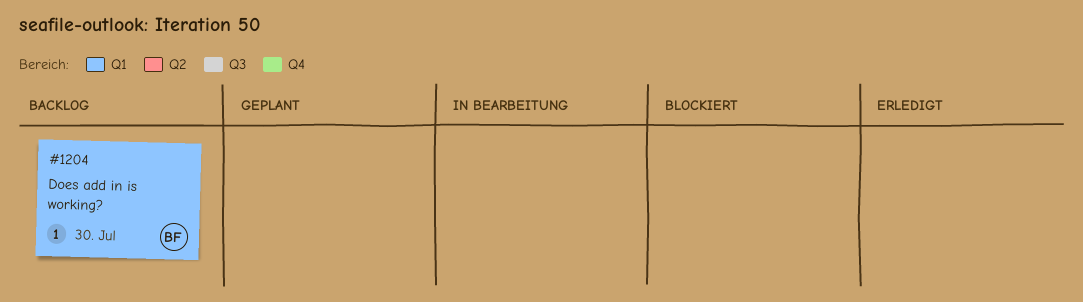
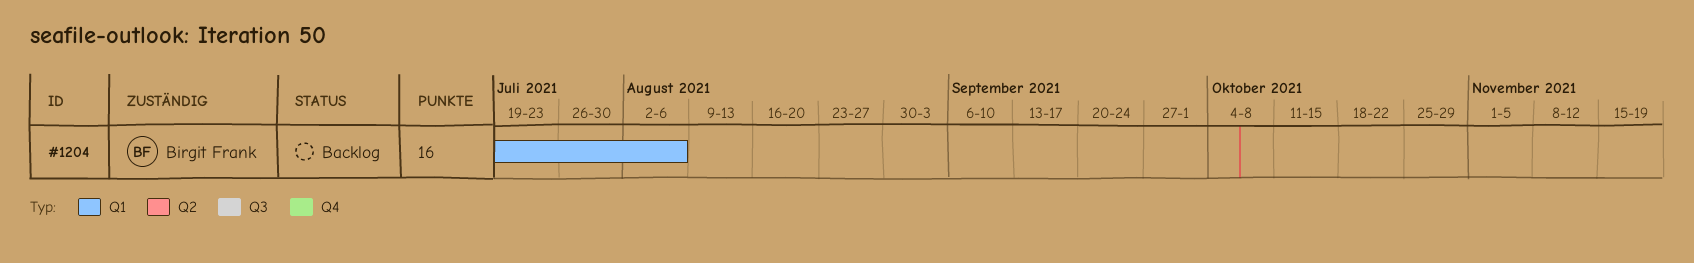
#1204, estimate: 1 -> 16
#1204, due: Jul 30 -> Aug 6

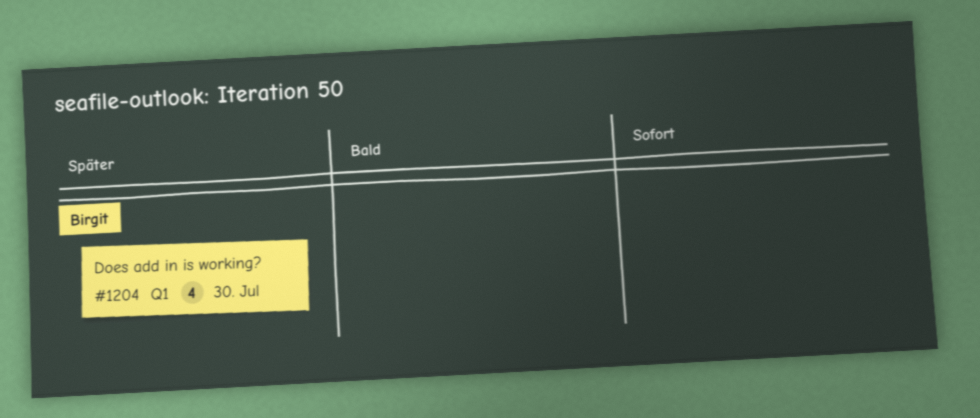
#1204, estimate: 16 -> 4
#1204, due: Aug 6 -> Jul 30

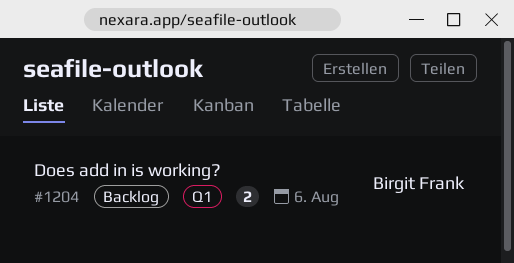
#1204, estimate: 4 -> 2
#1204, due: Jul 30 -> Aug 6

